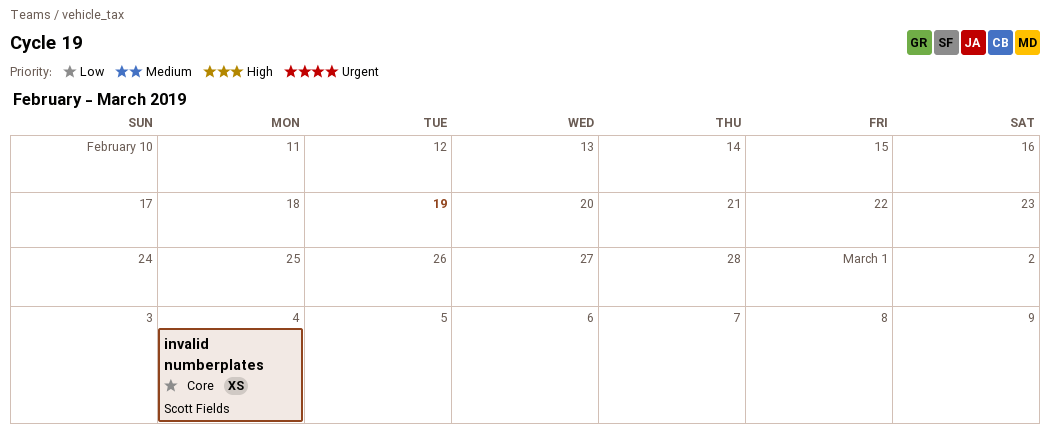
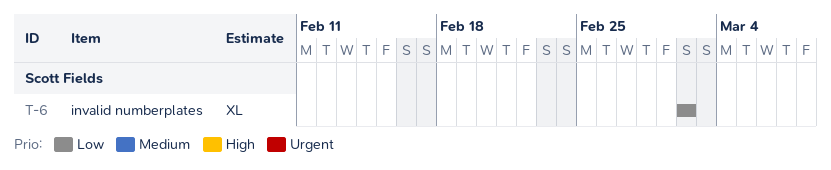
invalid numberplates, estimate: XS -> XL
invalid numberplates, due: Mar 4 -> Mar 2

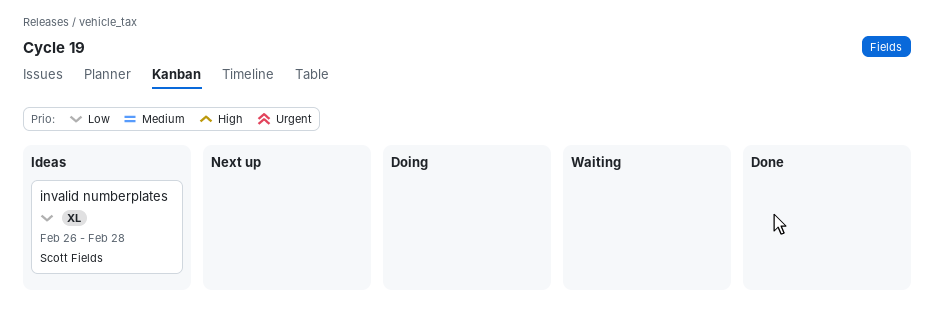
invalid numberplates, start: Mar 2 -> Feb 26
invalid numberplates, due: Mar 2 -> Feb 28

